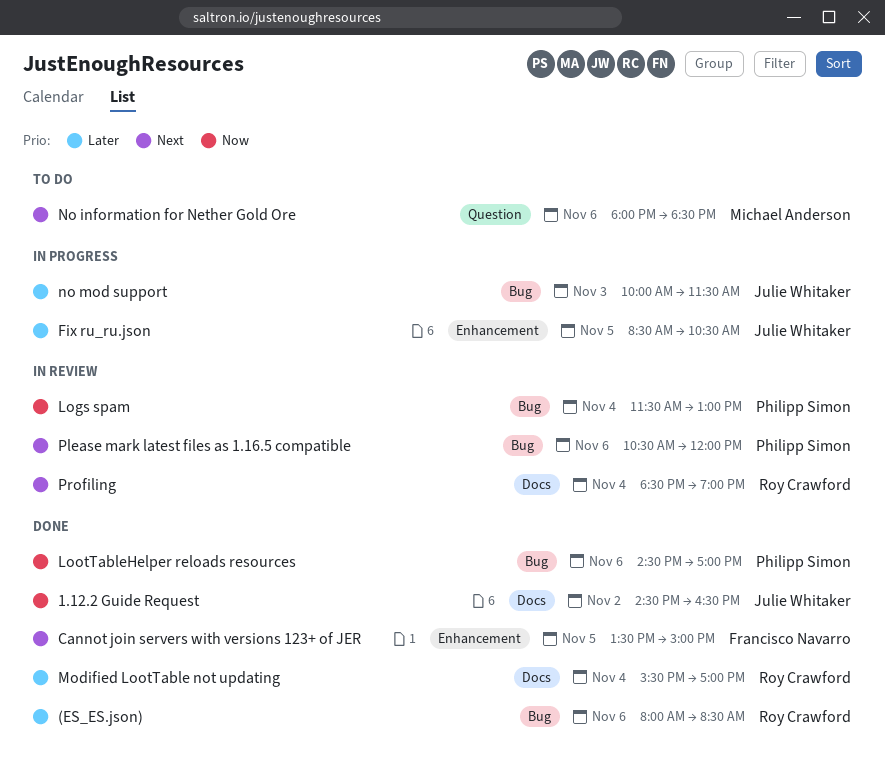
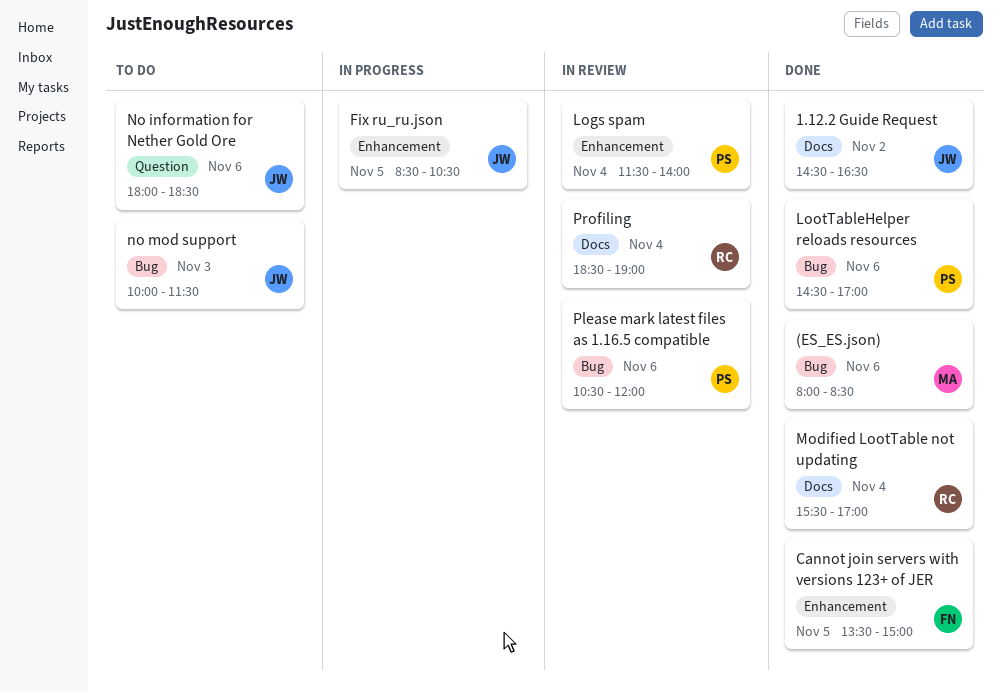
(ES_ES.json), owner: Roy Crawford -> Michael Anderson
Logs spam, label: Bug -> Enhancement
Logs spam, ends: 13:00 -> 14:00
No information for Nether Gold Ore, owner: Michael Anderson -> Julie Whitaker
no mod support, status: In progress -> To do

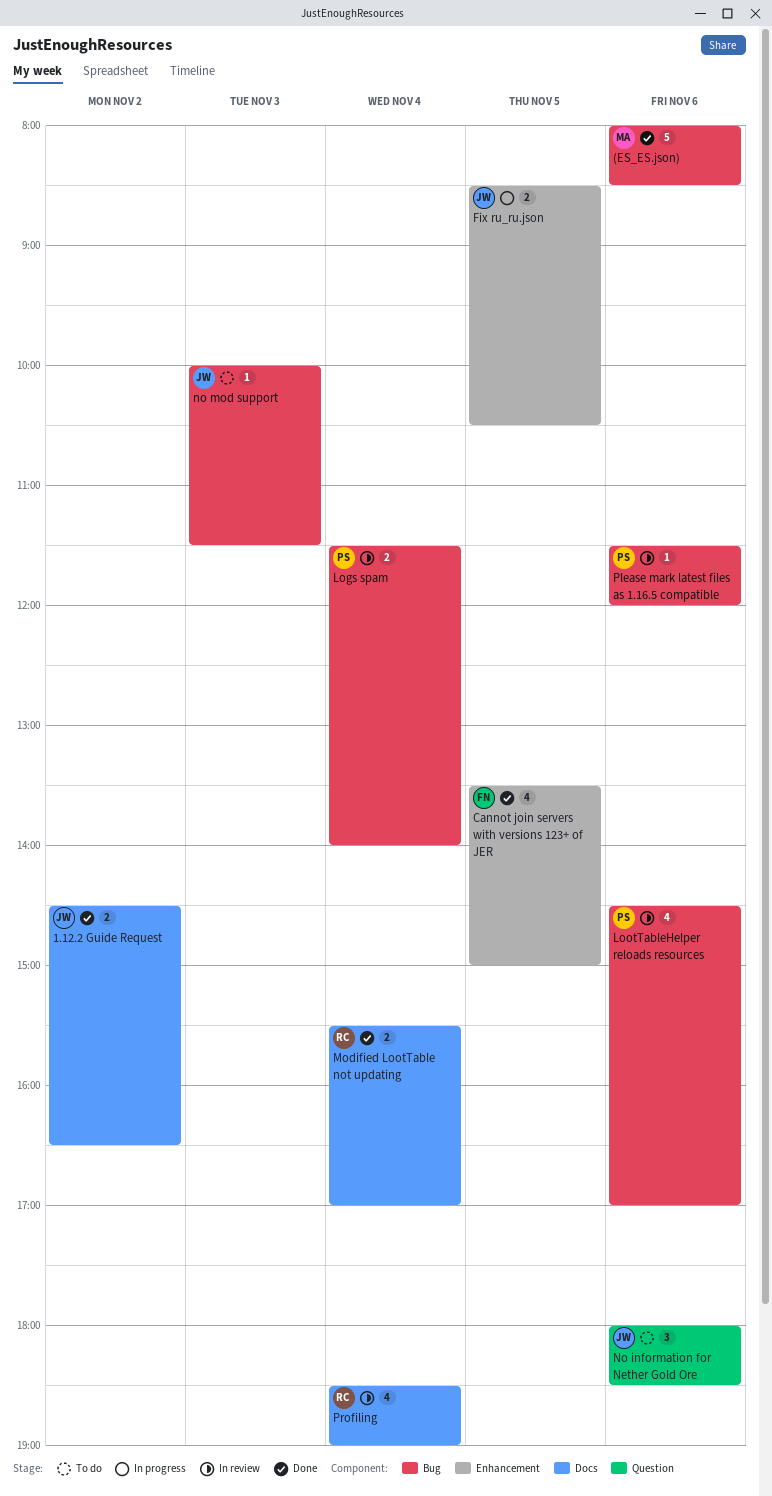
Logs spam, label: Enhancement -> Bug
LootTableHelper reloads resources, status: Done -> In review
Please mark latest files as 1.16.5 compatible, begins: 10:30 -> 11:30

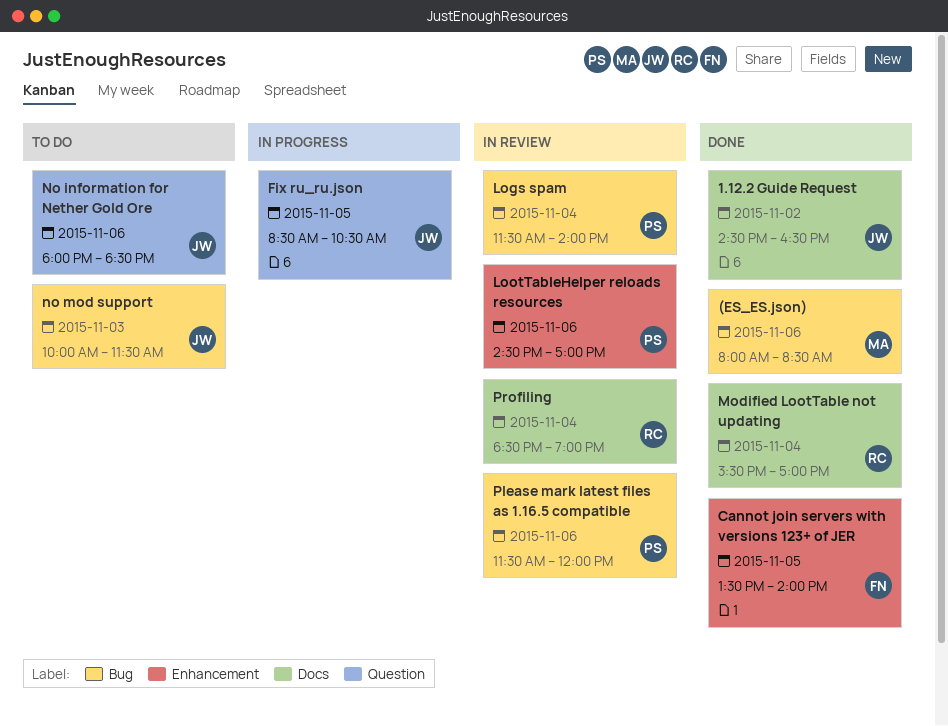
Cannot join servers with versions 123+ of JER, ends: 15:00 -> 14:00
Fix ru_ru.json, label: Enhancement -> Question
LootTableHelper reloads resources, label: Bug -> Enhancement

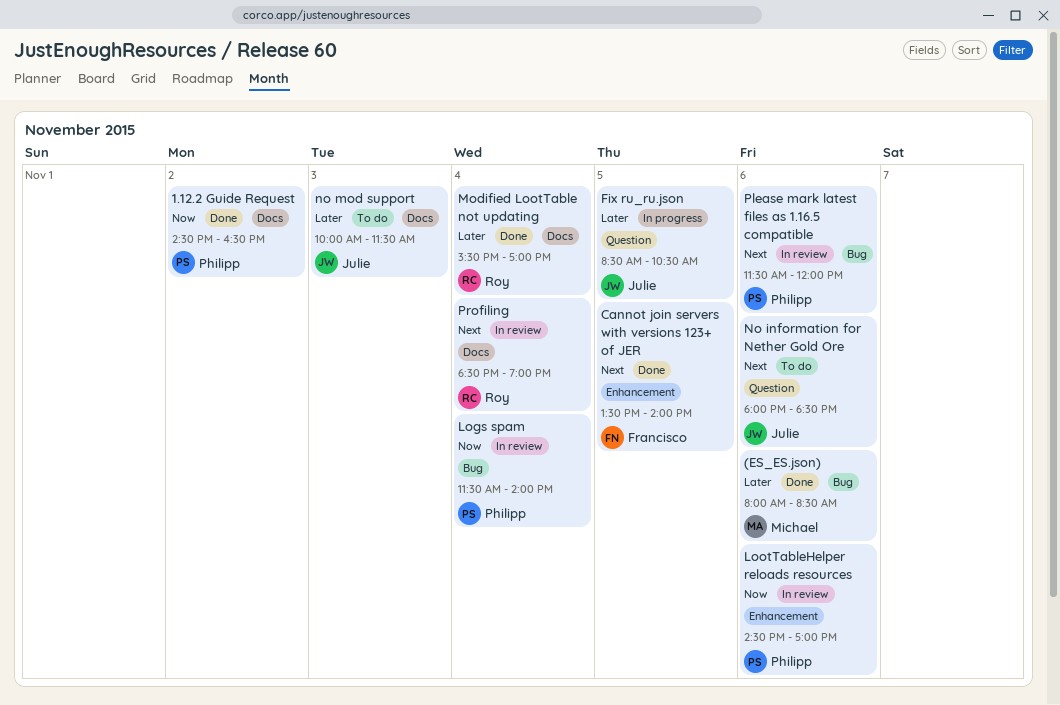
1.12.2 Guide Request, owner: Julie -> Philipp
no mod support, label: Bug -> Docs

